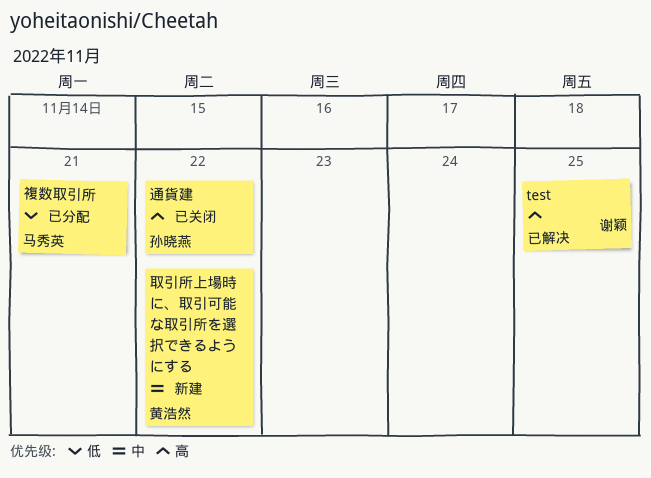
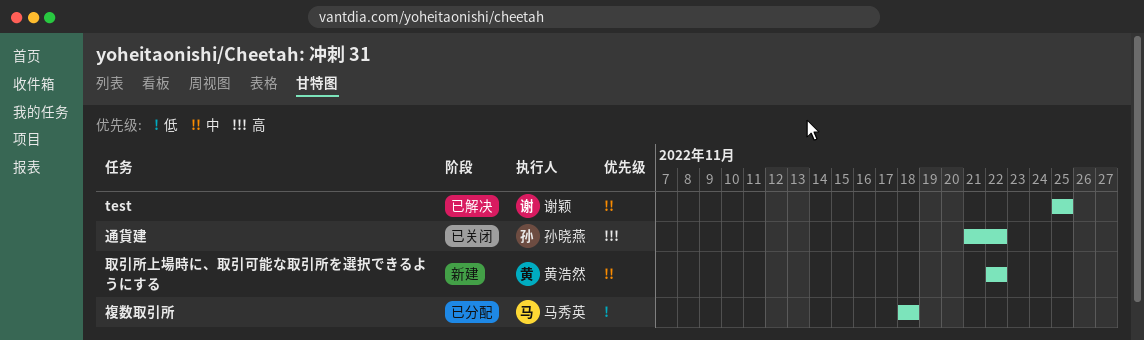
test, priority: 高 -> 中
複数取引所, due: Nov 21 -> Nov 18

